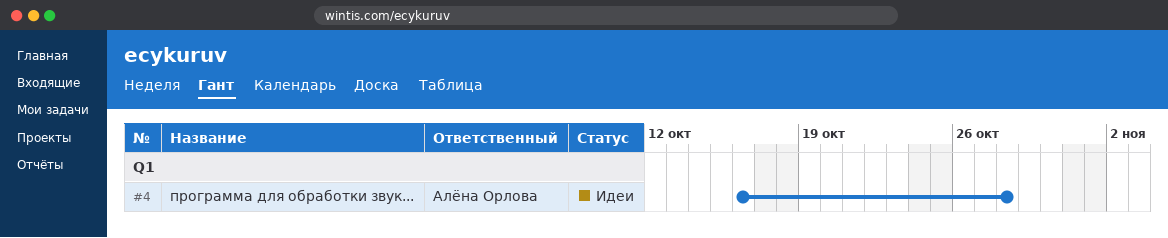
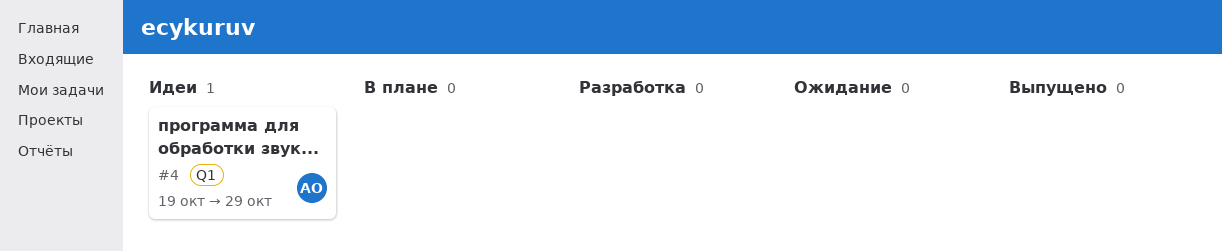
#4, start: Oct 16 -> Oct 19
#4, due: Oct 28 -> Oct 29

